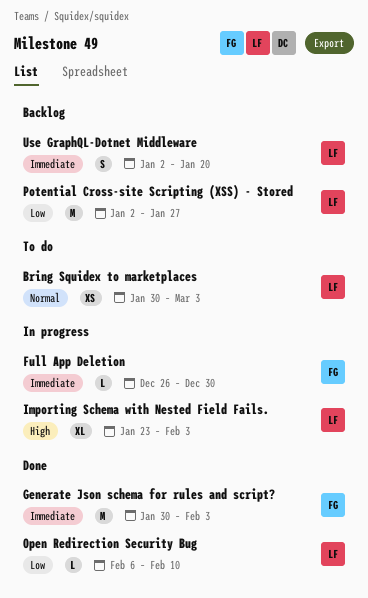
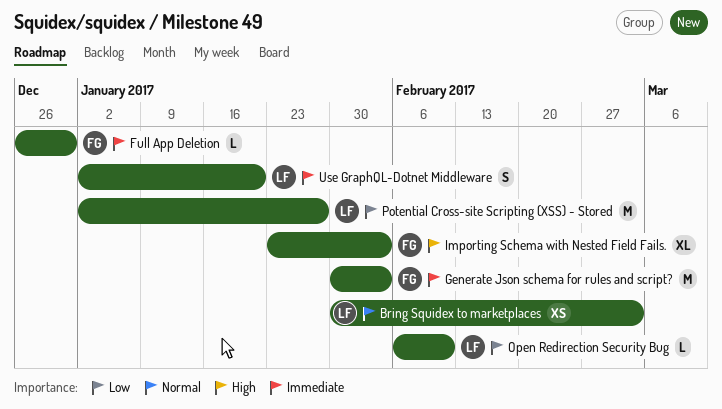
Importing Schema with Nested Field Fails., owner: LF -> FG

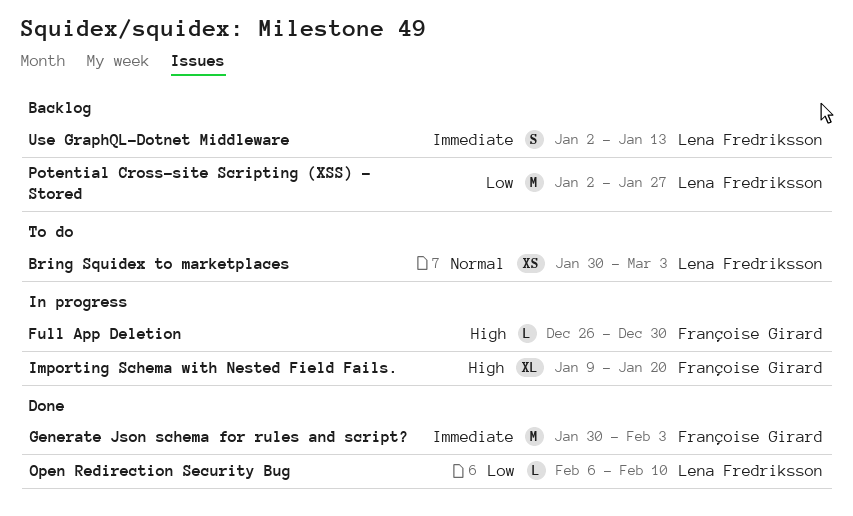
Full App Deletion, priority: Immediate -> High
Importing Schema with Nested Field Fails., start: Jan 23 -> Jan 9
Importing Schema with Nested Field Fails., due: Feb 3 -> Jan 20
Use GraphQL-Dotnet Middleware, due: Jan 20 -> Jan 13

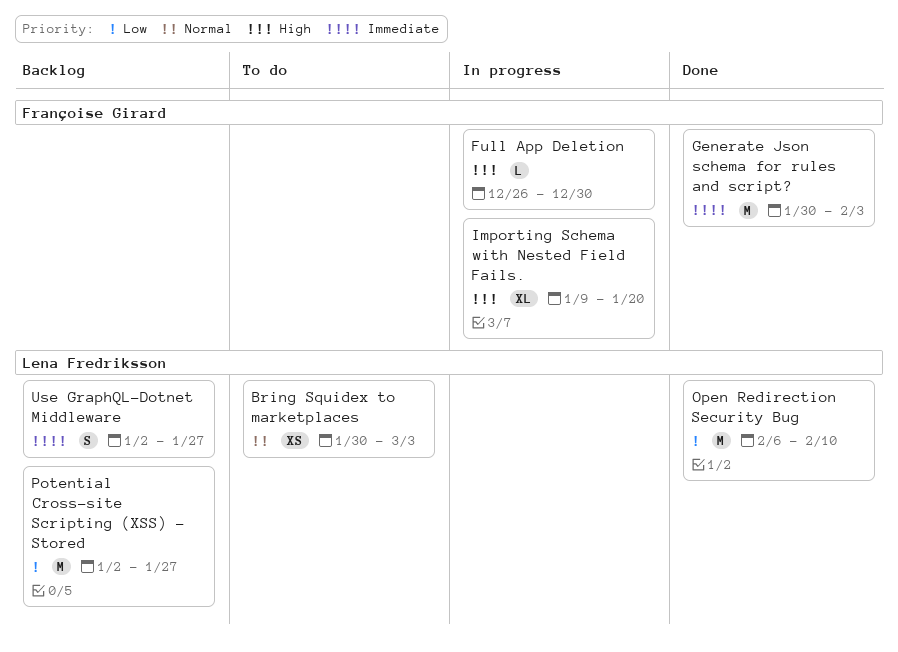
Open Redirection Security Bug, estimate: L -> M
Use GraphQL-Dotnet Middleware, due: Jan 13 -> Jan 27

